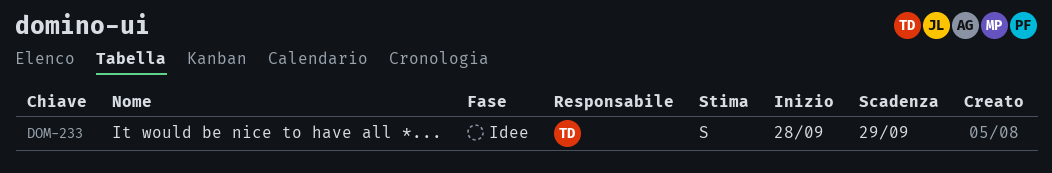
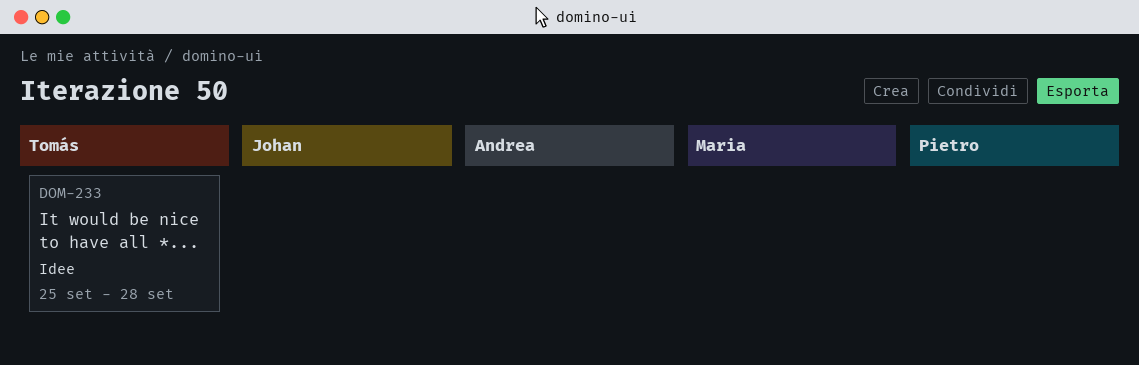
DOM-233, start: Sep 28 -> Sep 25
DOM-233, due: Sep 29 -> Sep 28

